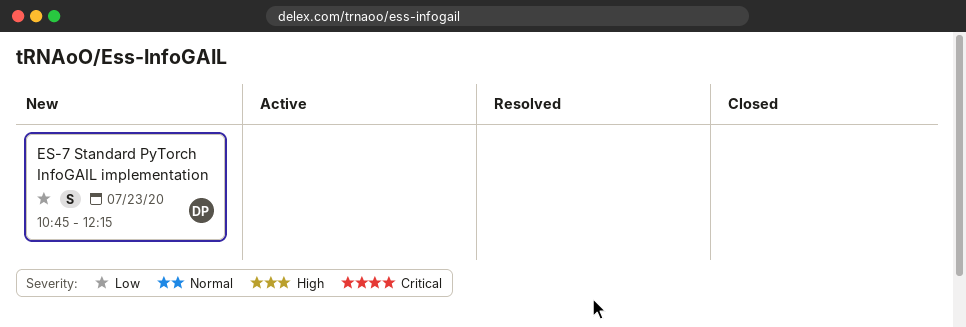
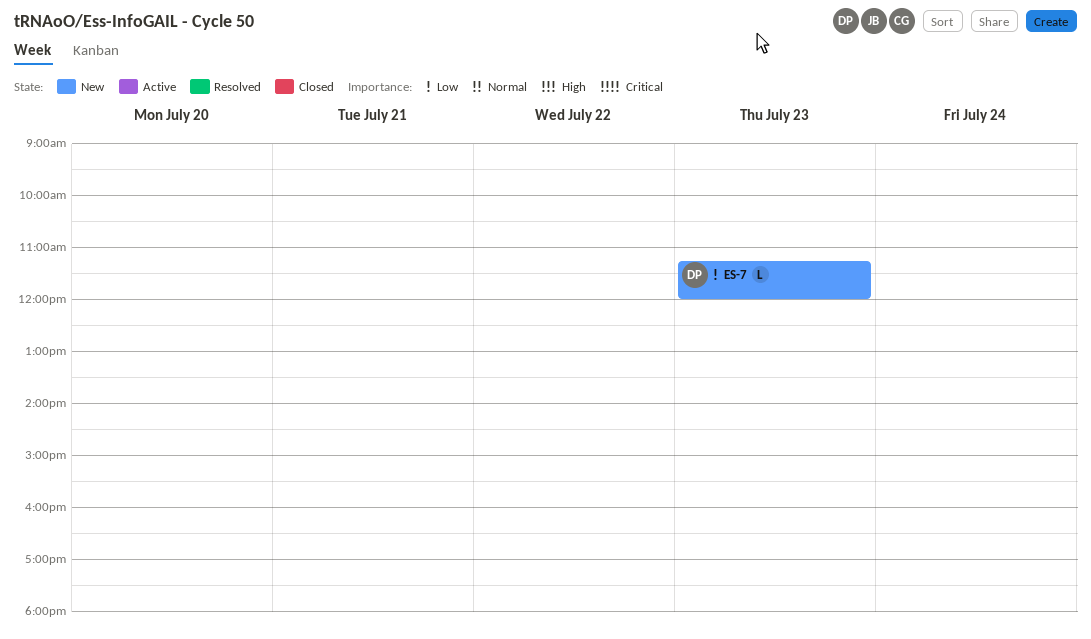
ES-7, estimate: S -> L
ES-7, begins: 10:45 -> 11:15
ES-7, ends: 12:15 -> 12:00

